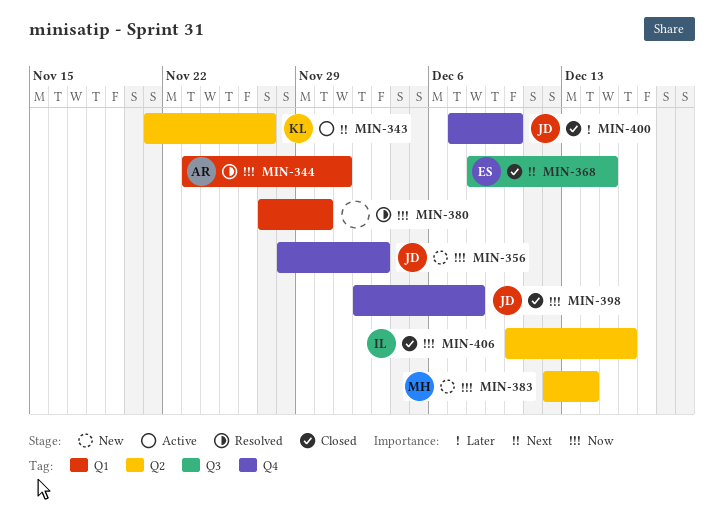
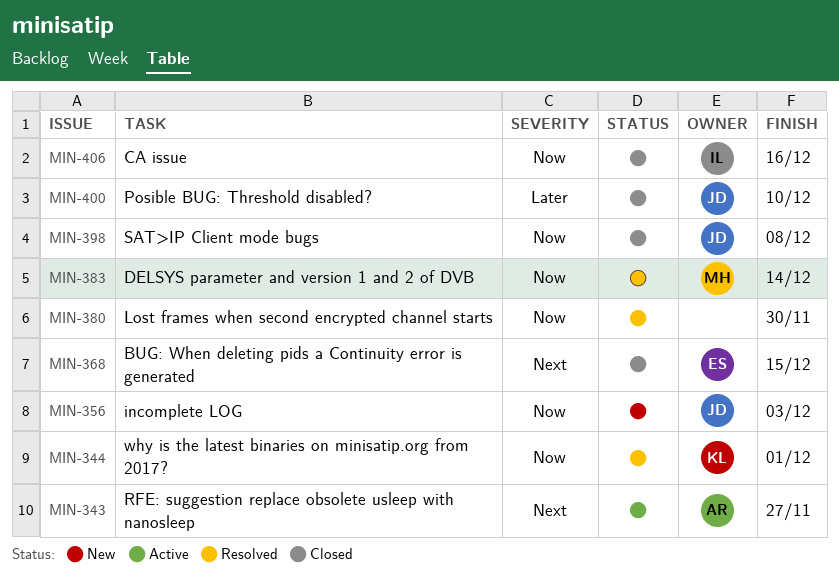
MIN-343, owner: KL -> AR
MIN-344, owner: AR -> KL
MIN-383, status: New -> Resolved

